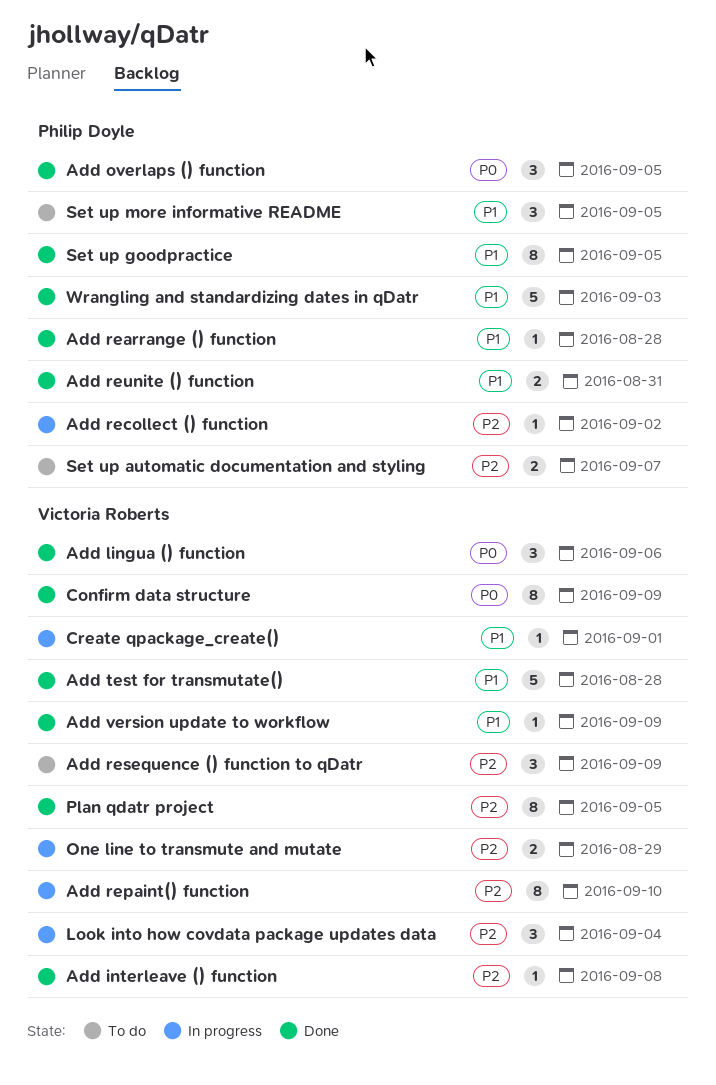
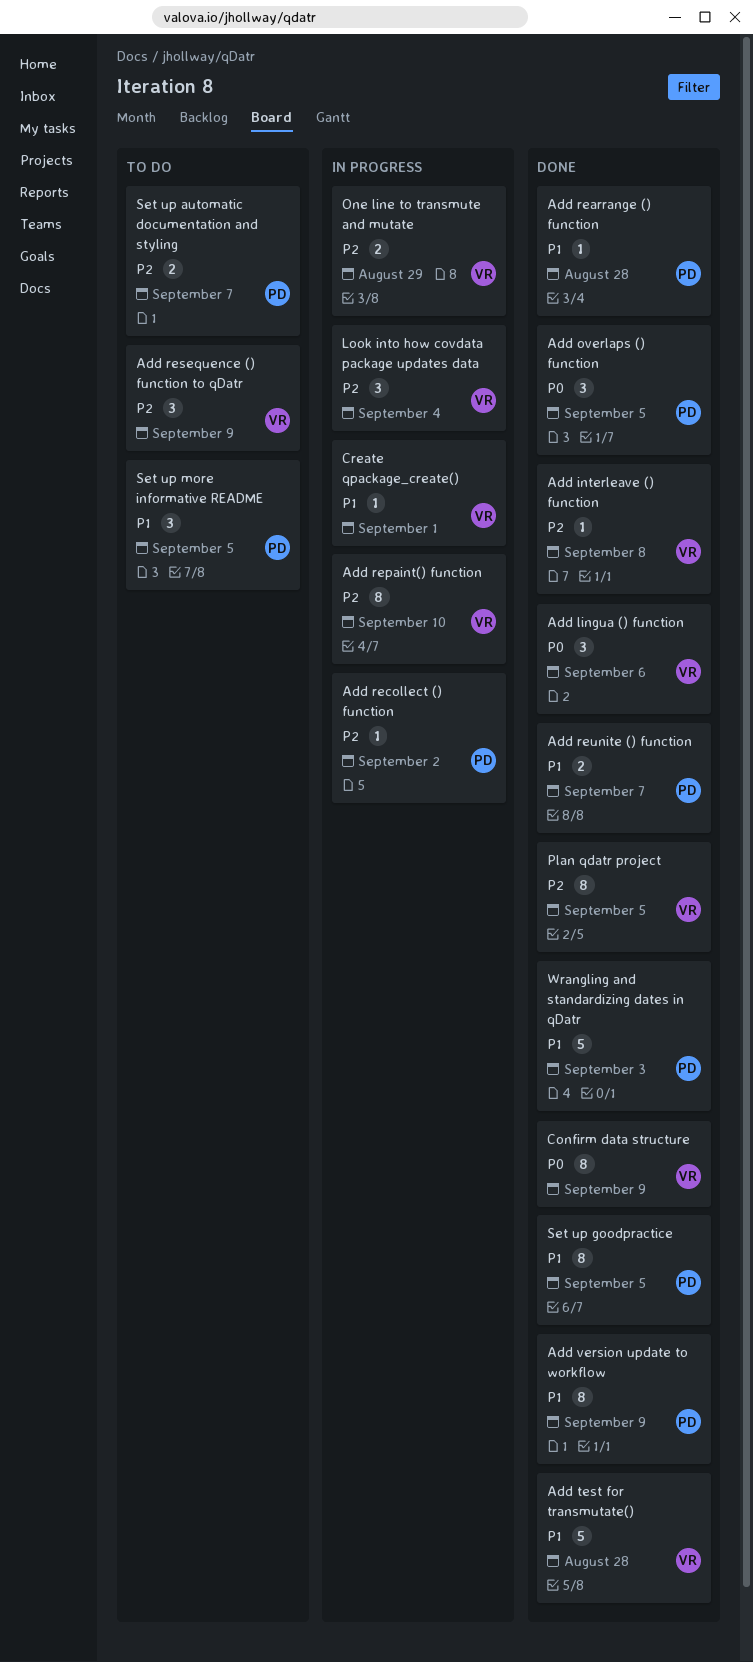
Add reunite () function, due: Aug 31 -> Sep 7
Add version update to workflow, owner: Victoria Roberts -> Philip Doyle
Add version update to workflow, estimate: 1 -> 8

